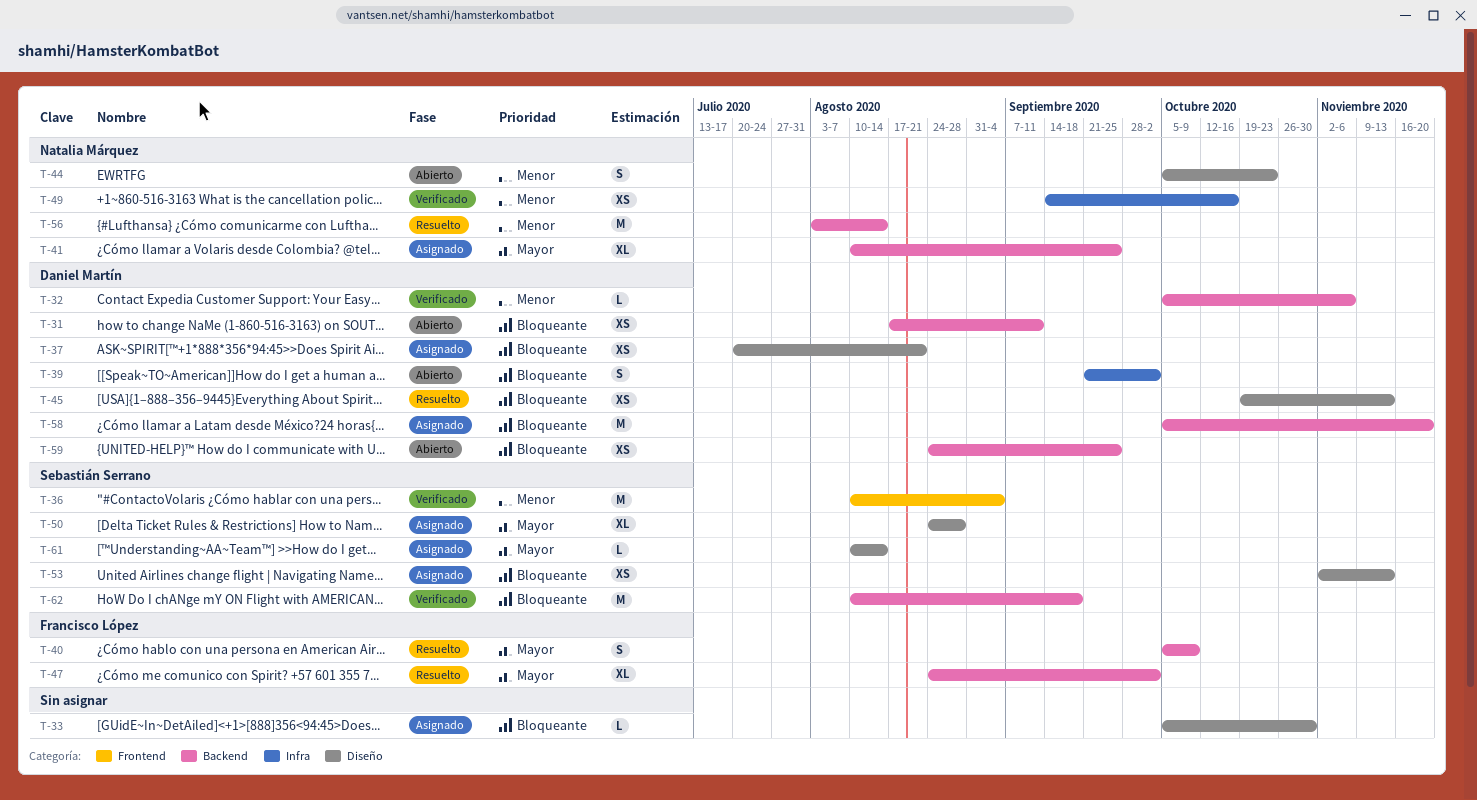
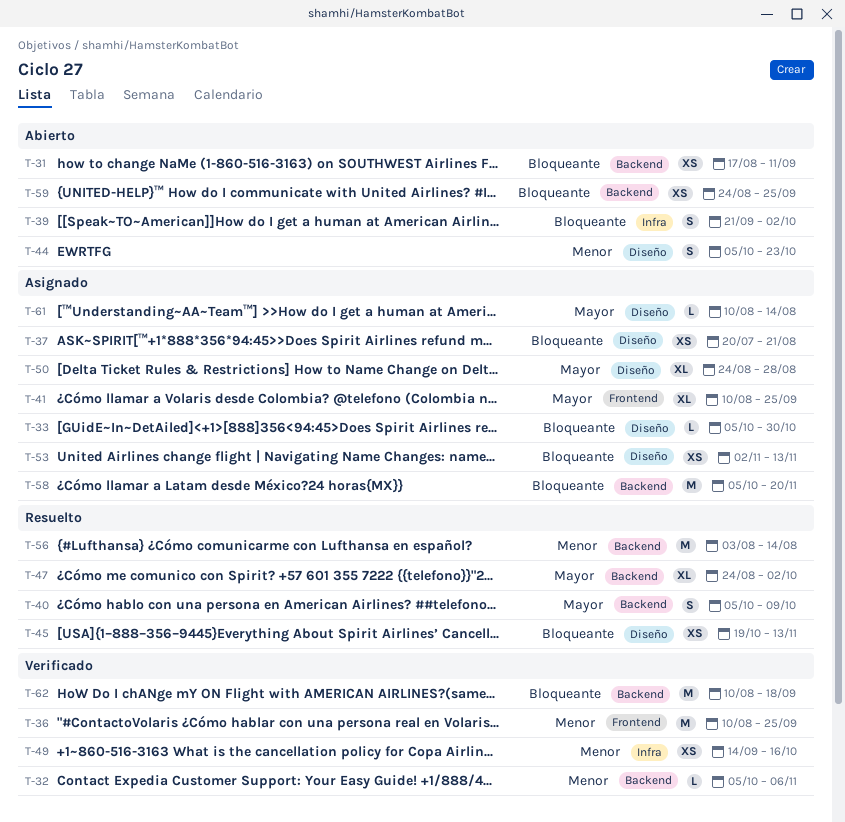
T-36, due: Sep 4 -> Sep 25
T-41, label: Backend -> Frontend

